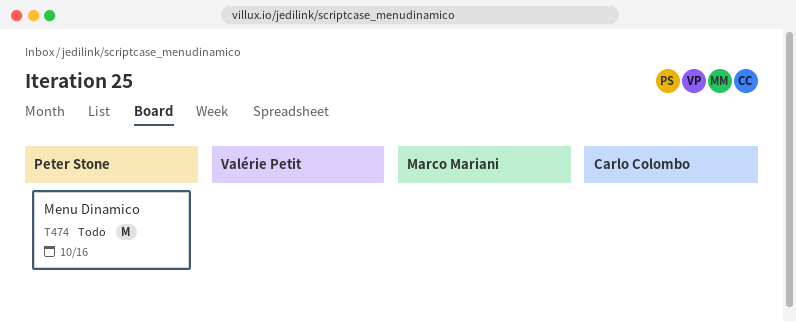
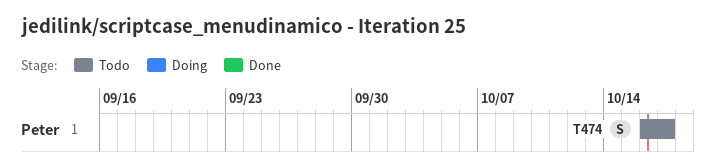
T474, estimate: M -> S
T474, due: Oct 16 -> Oct 17

